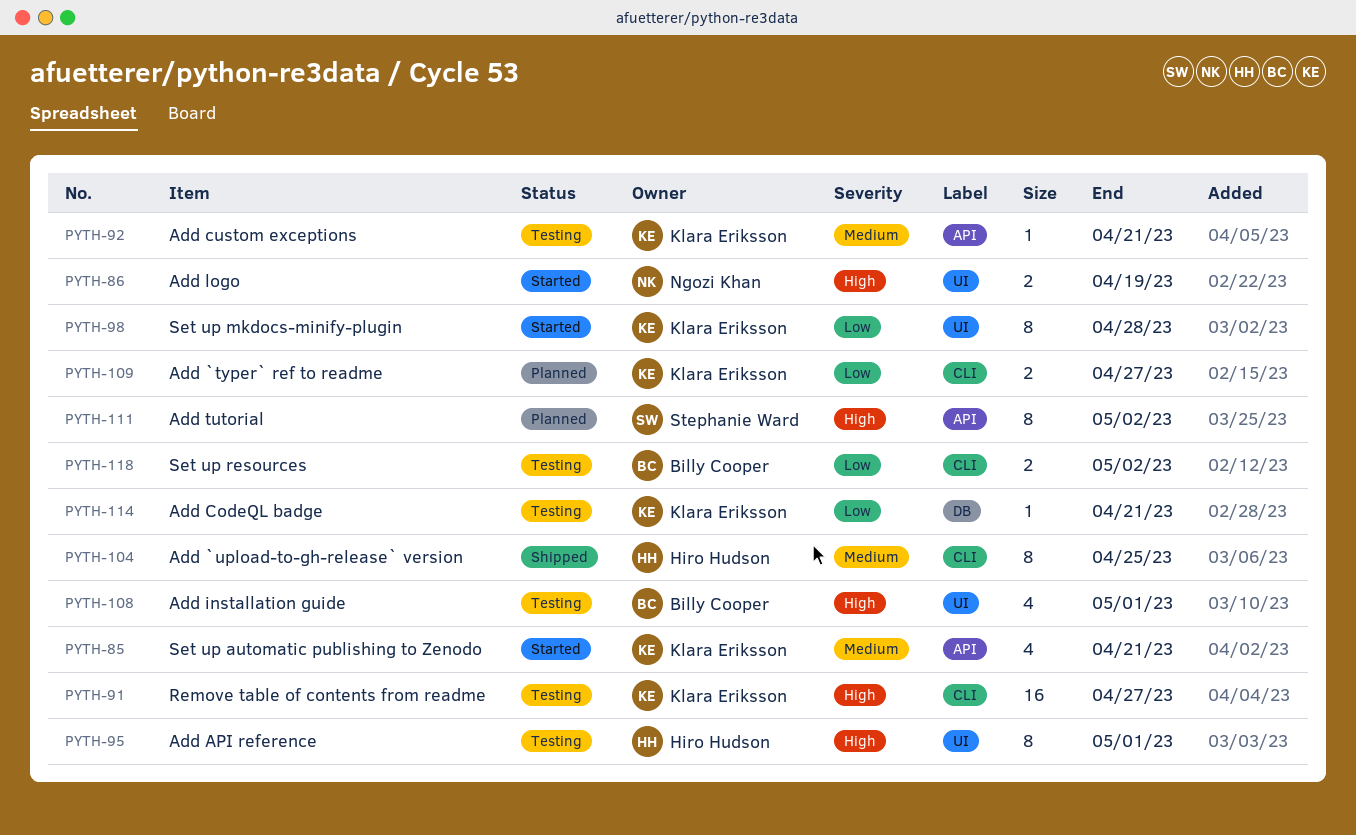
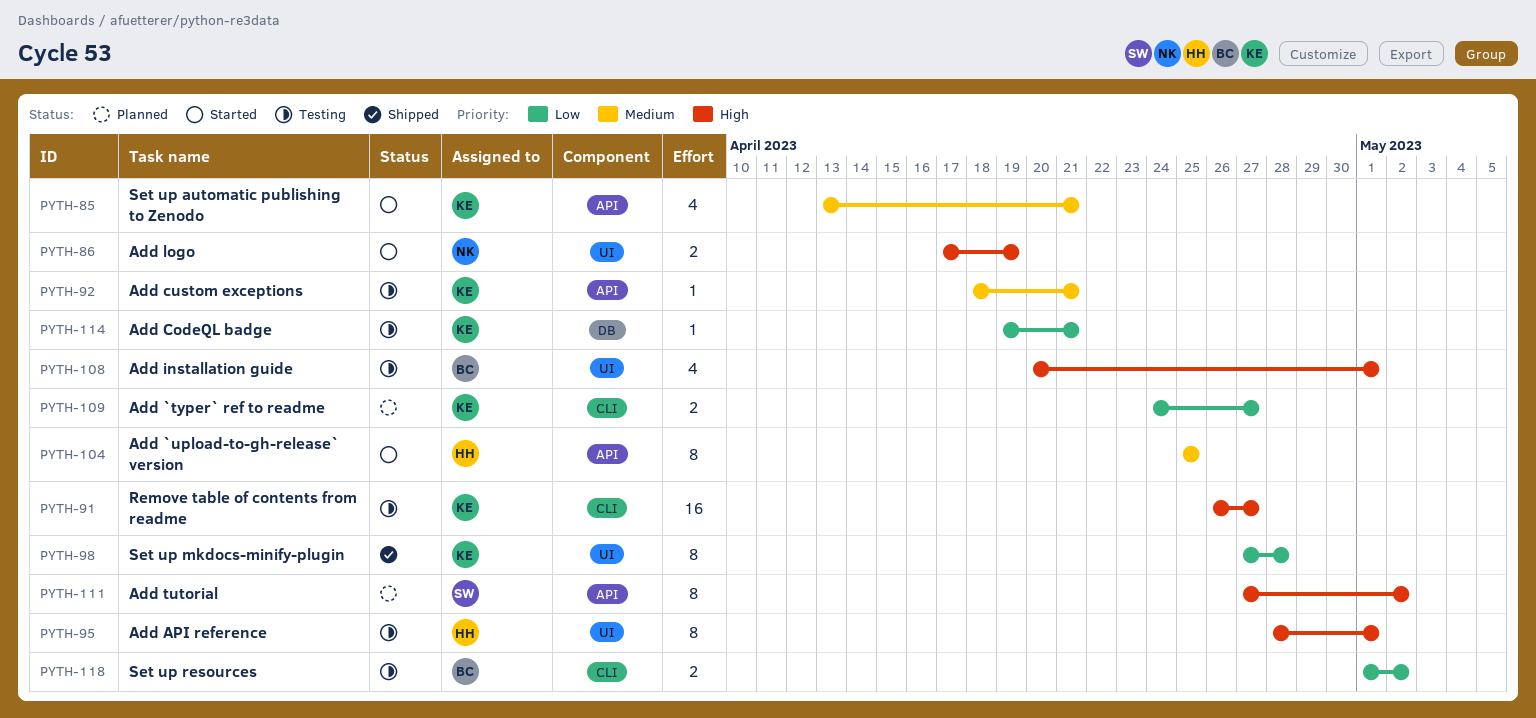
PYTH-98, status: Started -> Shipped
PYTH-104, status: Shipped -> Started
PYTH-104, label: CLI -> API

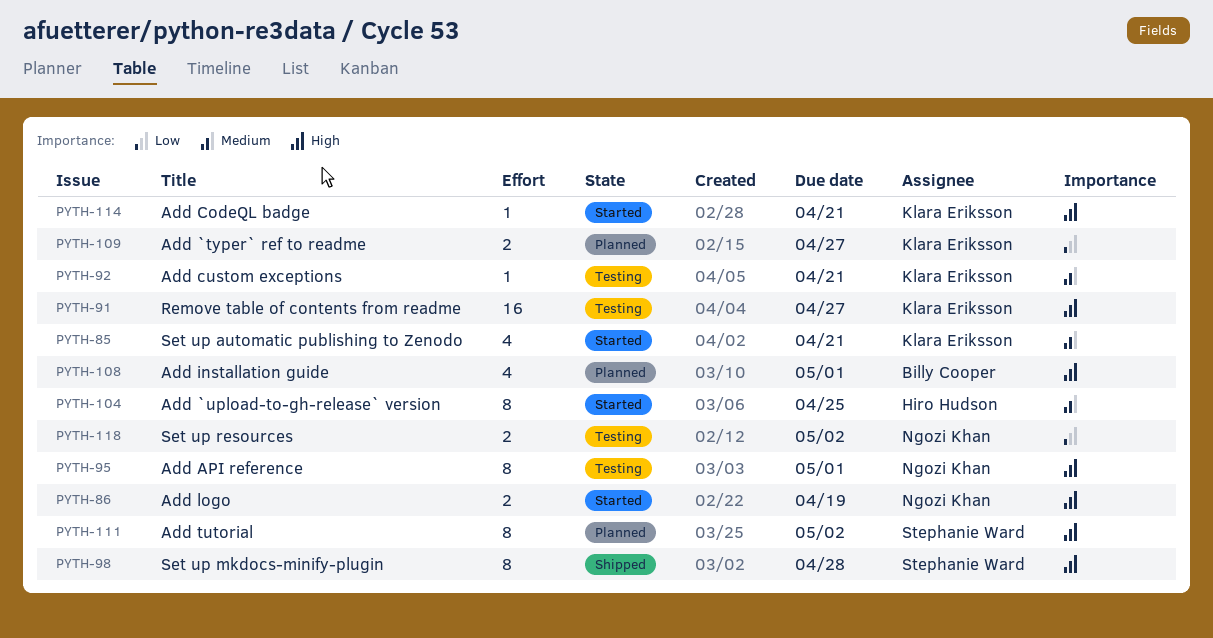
PYTH-95, owner: Hiro Hudson -> Ngozi Khan
PYTH-98, owner: Klara Eriksson -> Stephanie Ward
PYTH-98, priority: Low -> High
PYTH-108, status: Testing -> Planned
PYTH-114, status: Testing -> Started
PYTH-114, priority: Low -> High
PYTH-118, owner: Billy Cooper -> Ngozi Khan

